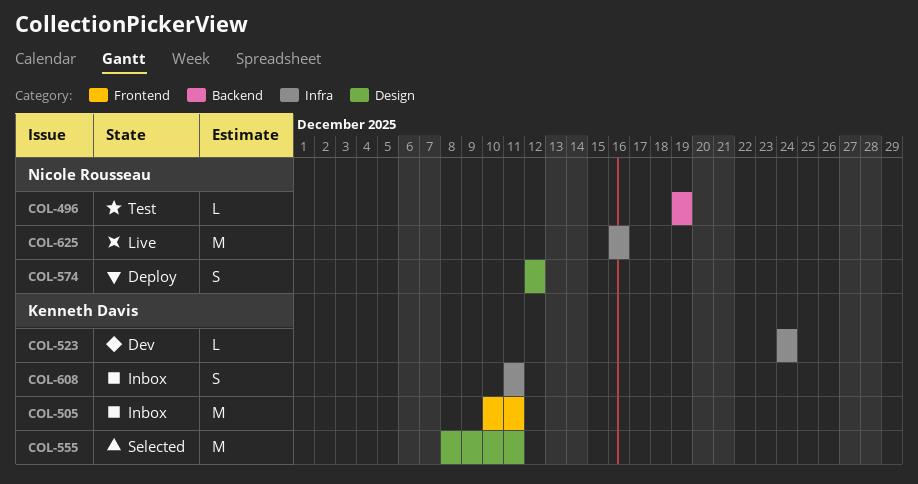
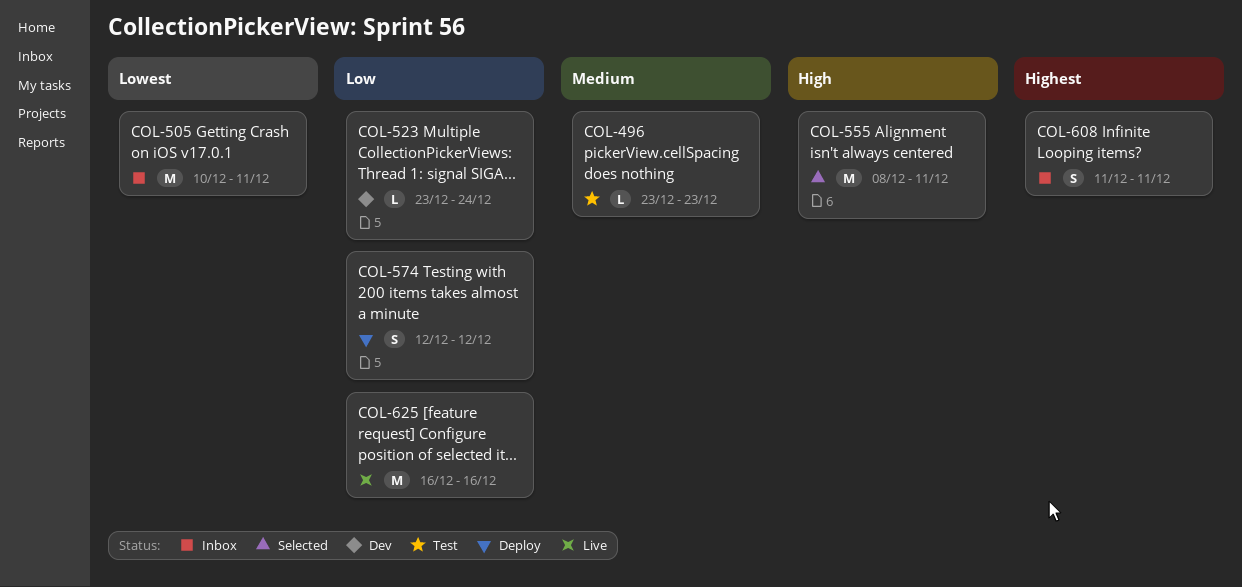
COL-496, start: Dec 19 -> Dec 23
COL-496, due: Dec 19 -> Dec 23
COL-523, start: Dec 24 -> Dec 23

